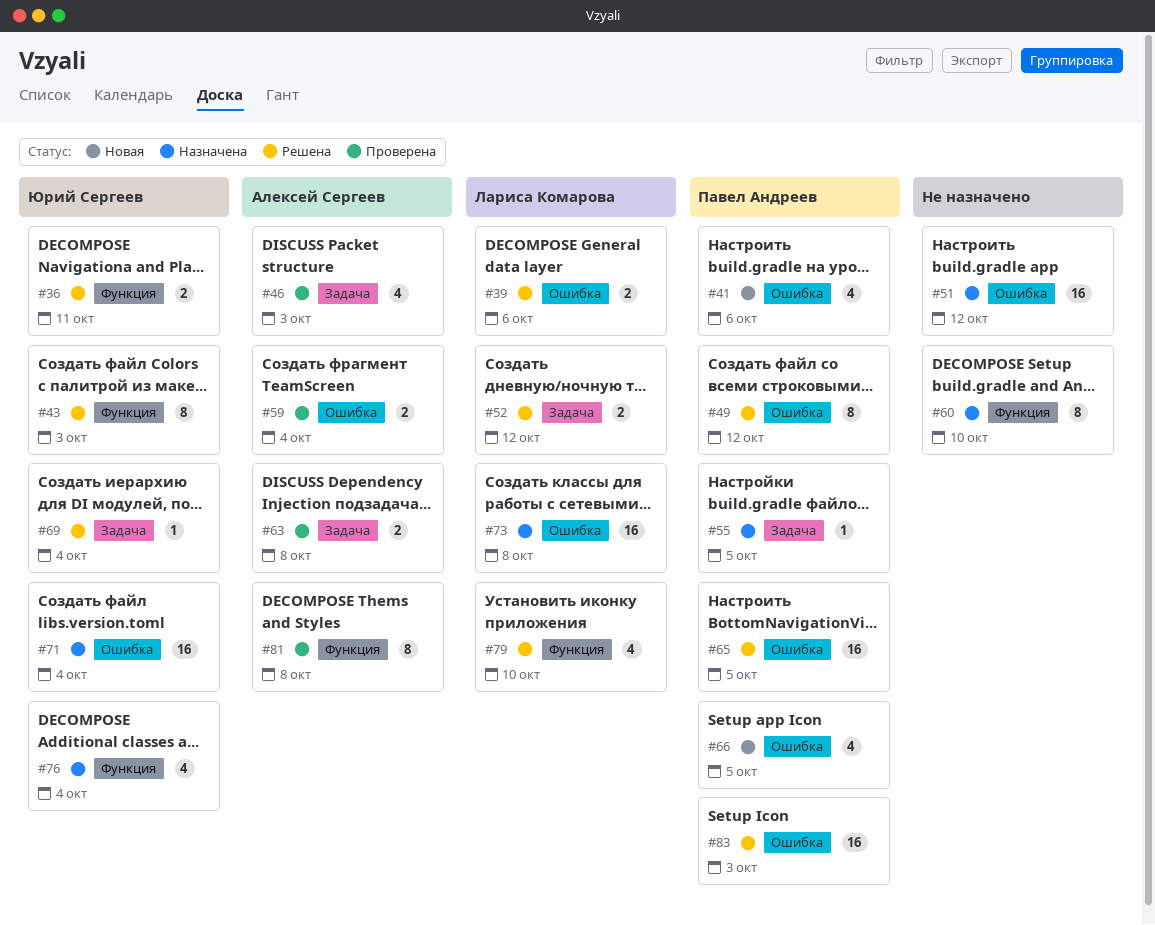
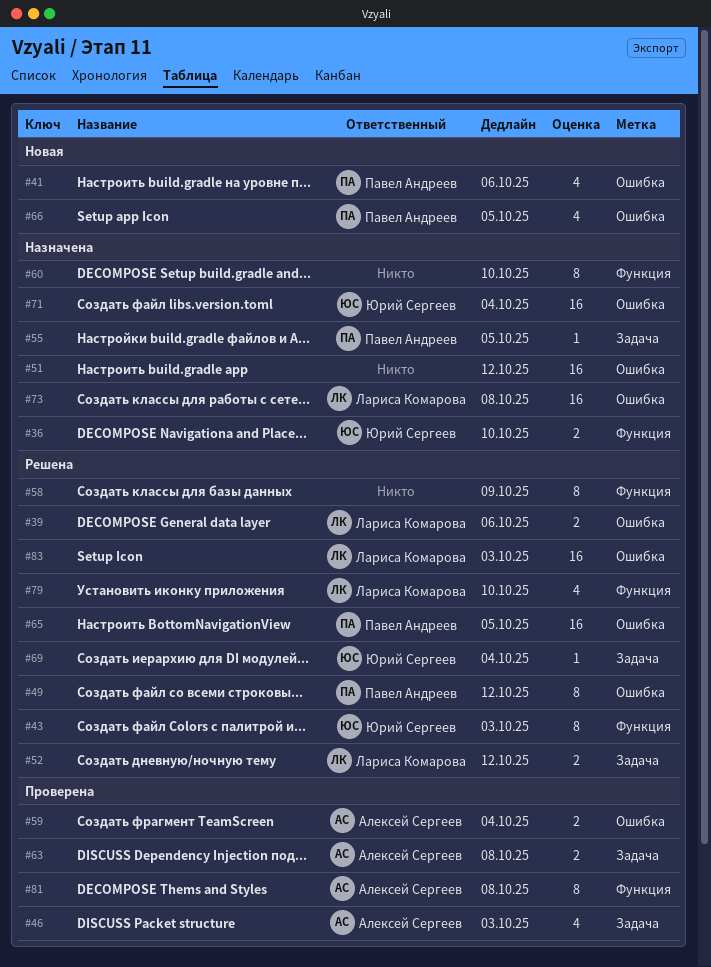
#36, status: Решена -> Назначена
#36, due: Oct 11 -> Oct 10
#58: none -> present
#76: present -> none
#83, owner: Павел Андреев -> Лариса Комарова

